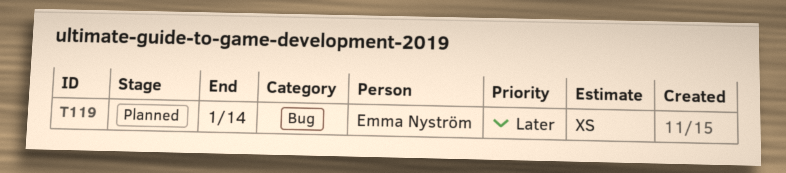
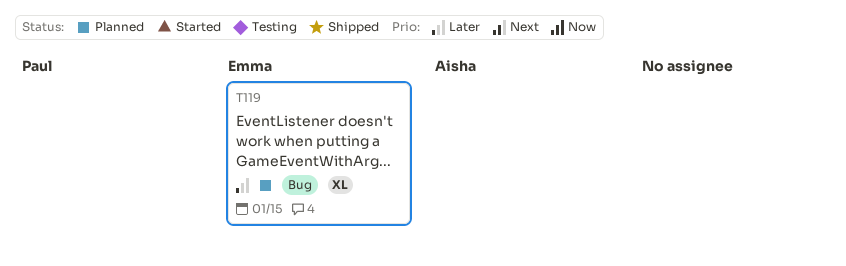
T119, estimate: XS -> XL
T119, due: Jan 14 -> Jan 15

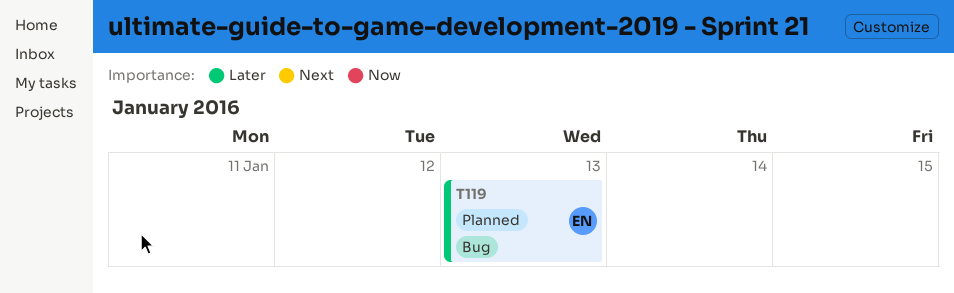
T119, due: Jan 15 -> Jan 13

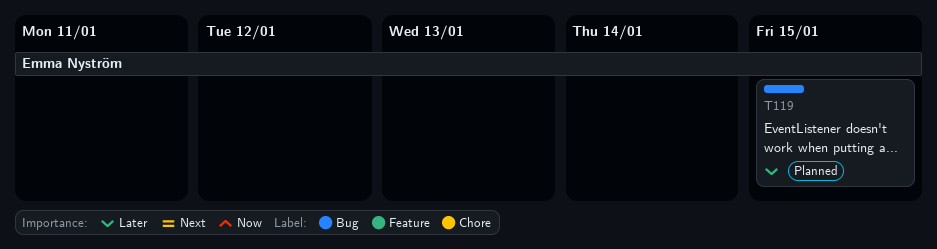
T119, due: Jan 13 -> Jan 15

